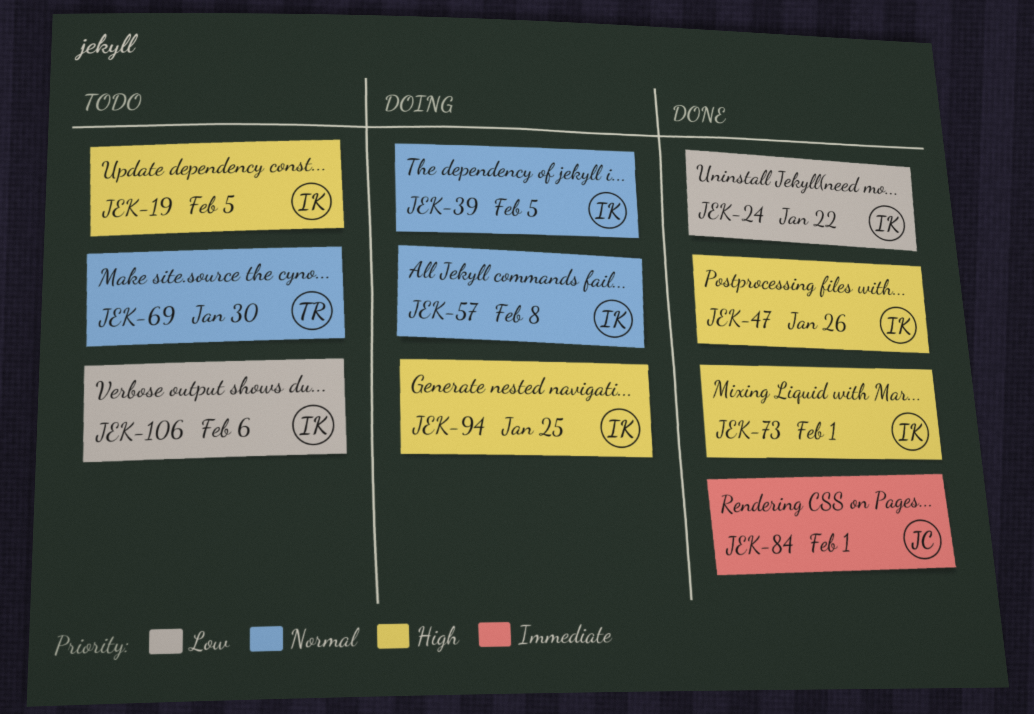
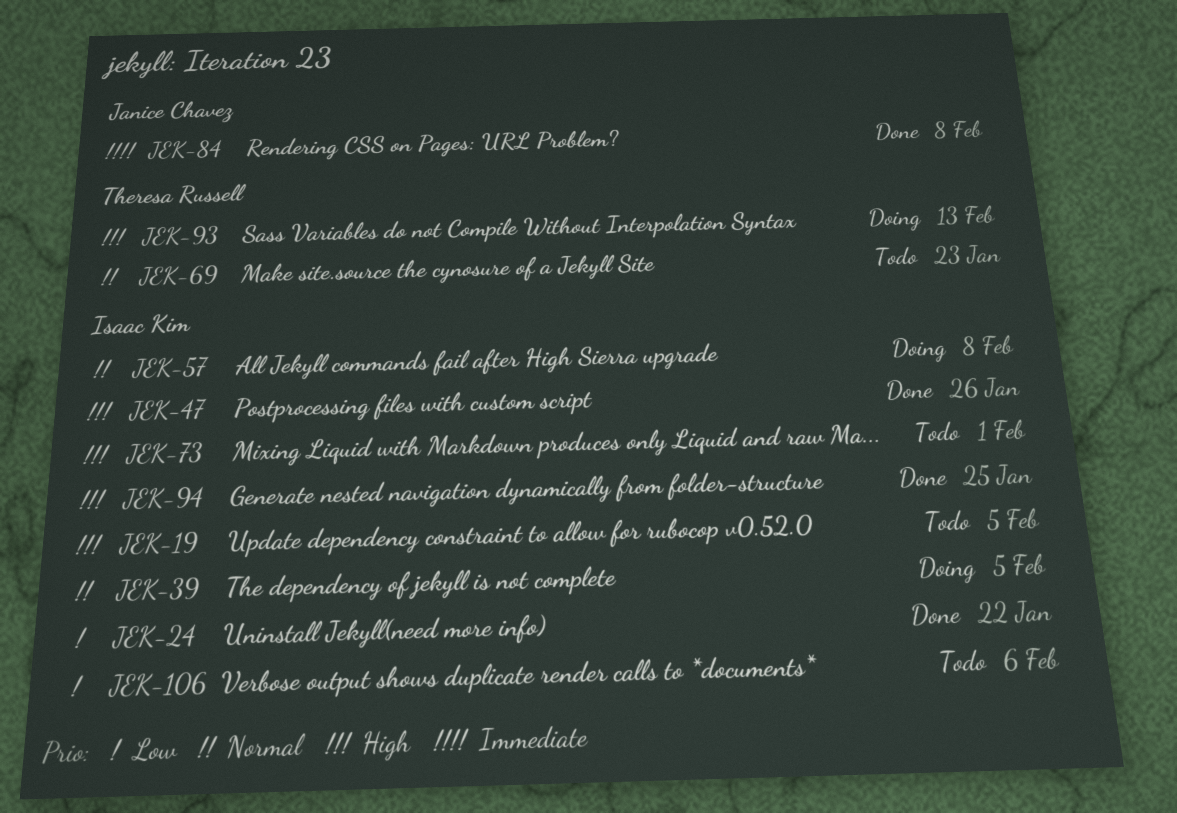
JEK-69, due: Jan 30 -> Jan 23
JEK-73, status: Done -> Todo
JEK-84, due: Feb 1 -> Feb 8
JEK-93: none -> present
JEK-94, status: Doing -> Done

